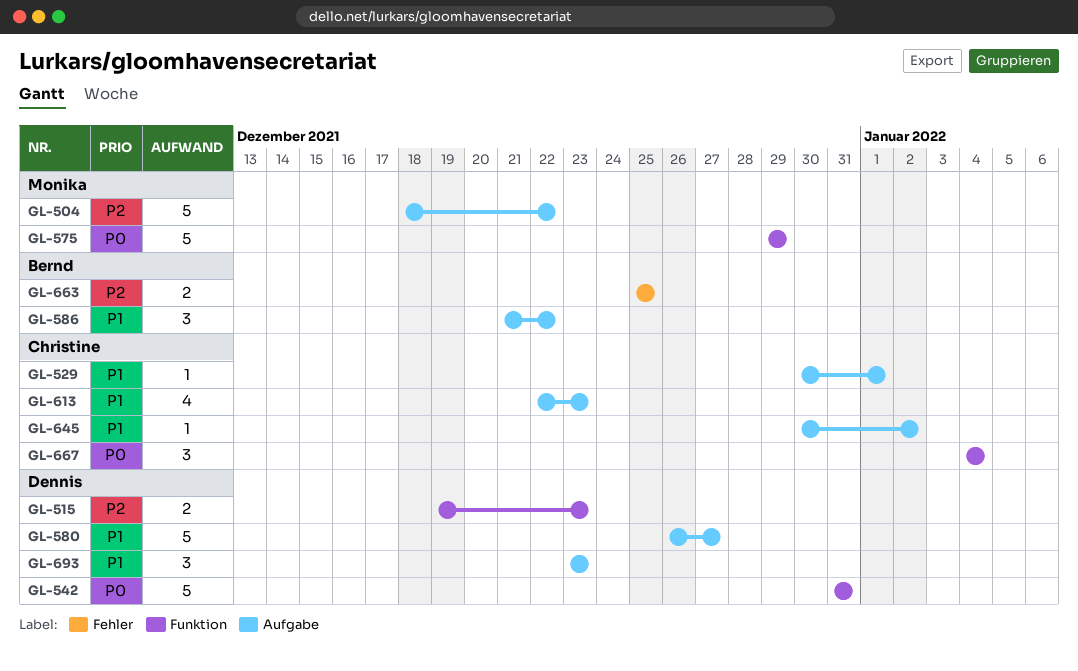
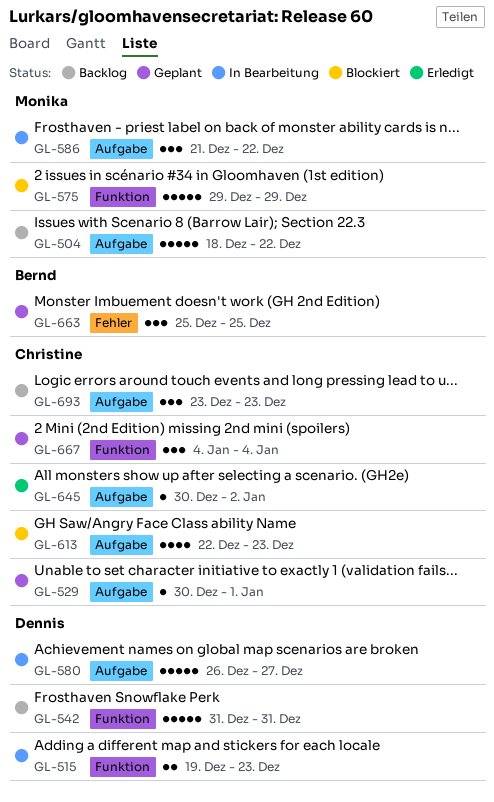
GL-586, owner: Bernd -> Monika
GL-663, estimate: 2 -> 3
GL-693, owner: Dennis -> Christine

